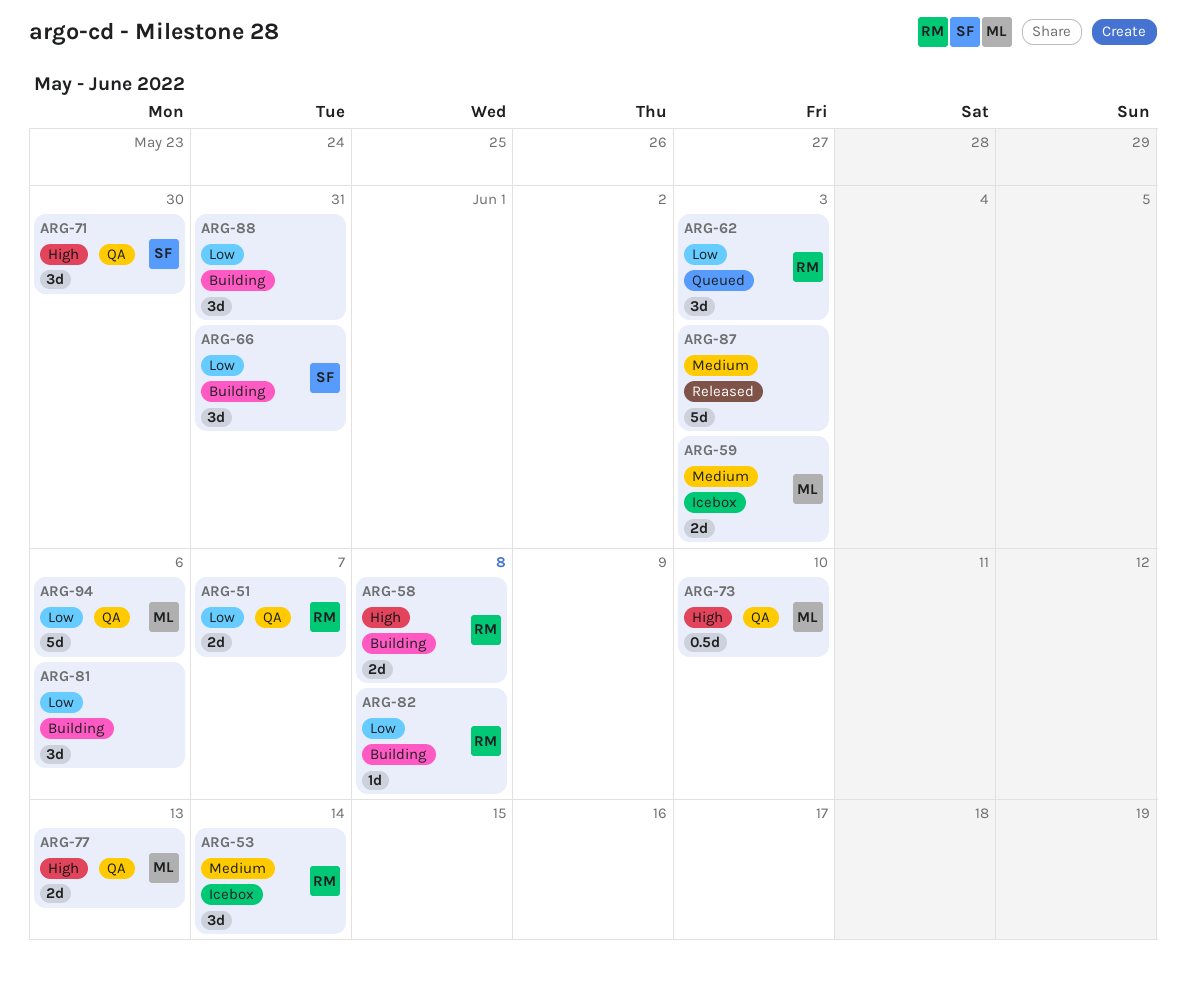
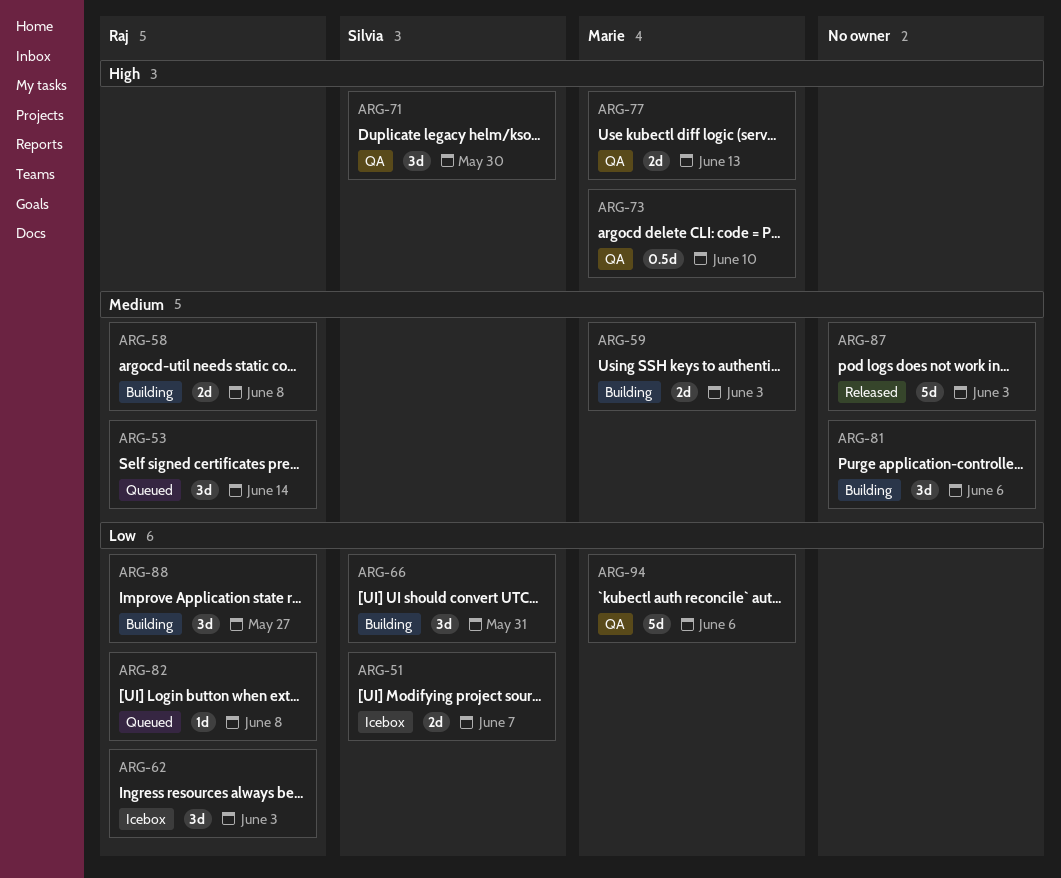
ARG-51, status: QA -> Icebox
ARG-51, owner: Raj -> Silvia
ARG-53, status: Icebox -> Queued
ARG-58, priority: High -> Medium
ARG-59, status: Icebox -> Building
ARG-62, status: Queued -> Icebox
ARG-81, priority: Low -> Medium
ARG-82, status: Building -> Queued
ARG-88, owner: none -> Raj
ARG-88, due: May 31 -> May 27

